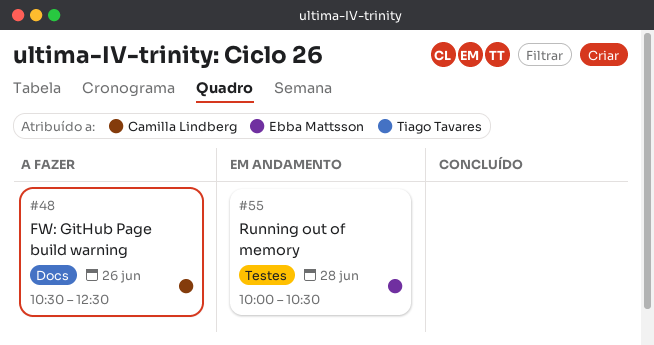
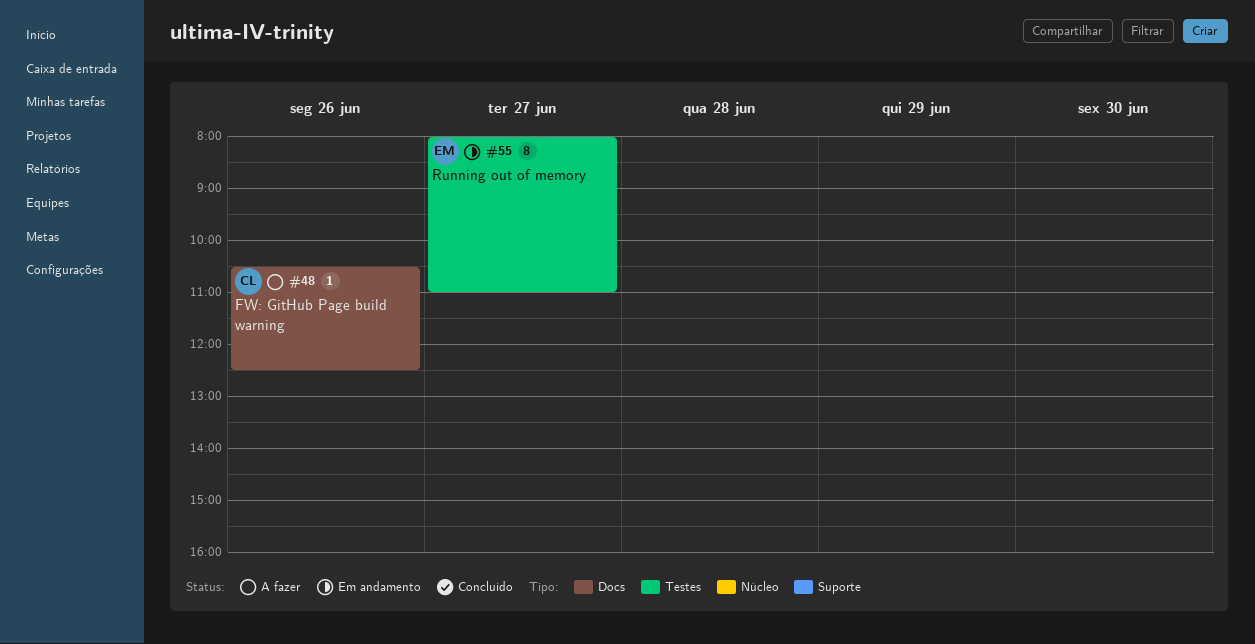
#55, day: Jun 28 -> Jun 27
#55, begins: 10:00 -> 08:00
#55, ends: 10:30 -> 11:00

